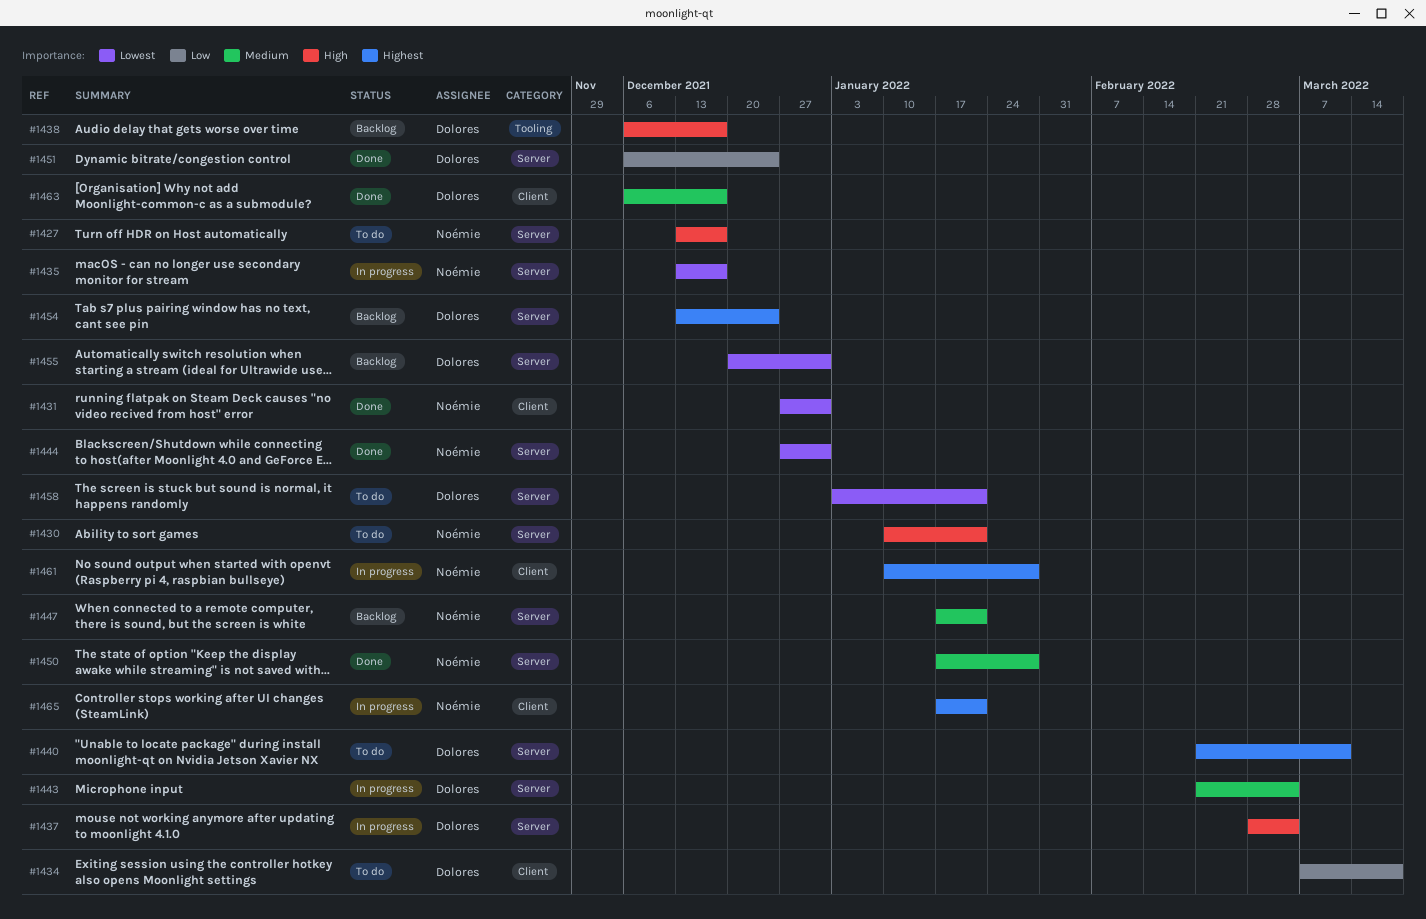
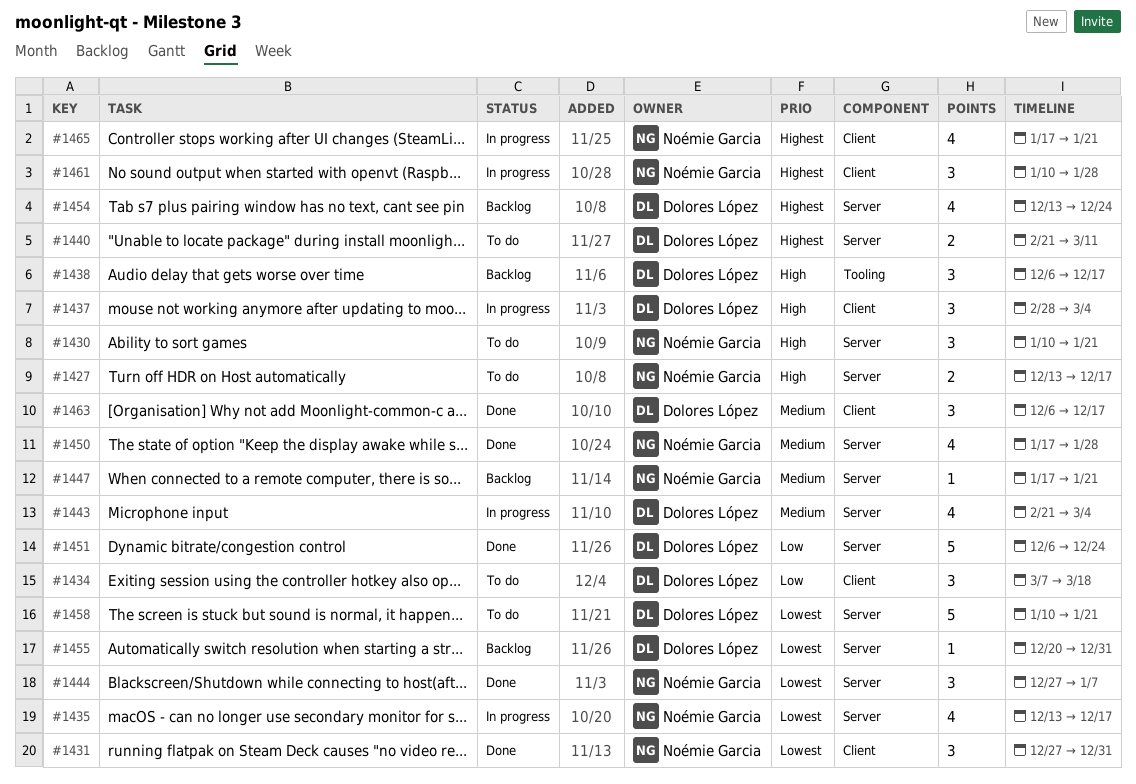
#1437, label: Server -> Client
#1444, due: Dec 31 -> Jan 7
#1458, start: Jan 3 -> Jan 10

